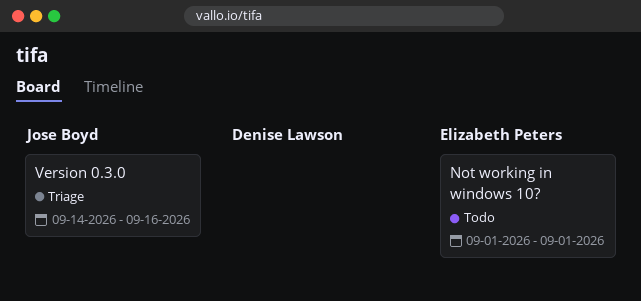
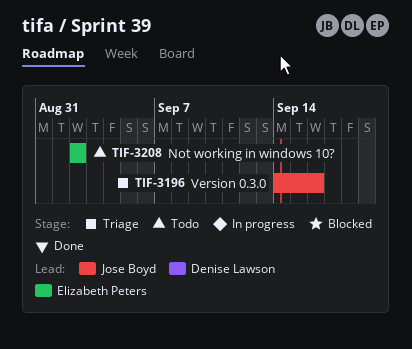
Not working in windows 10?, start: Sep 1 -> Sep 2
Not working in windows 10?, due: Sep 1 -> Sep 2

